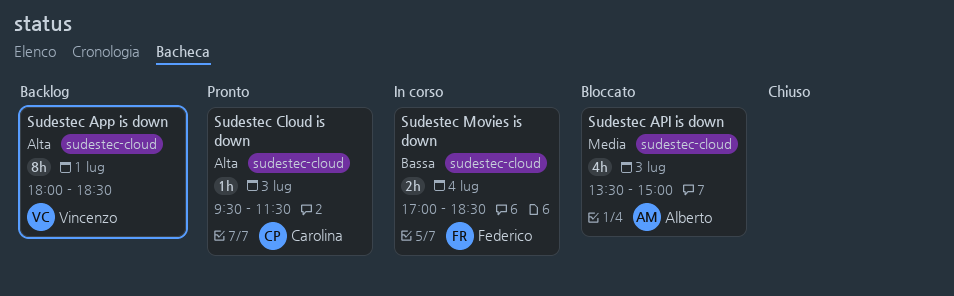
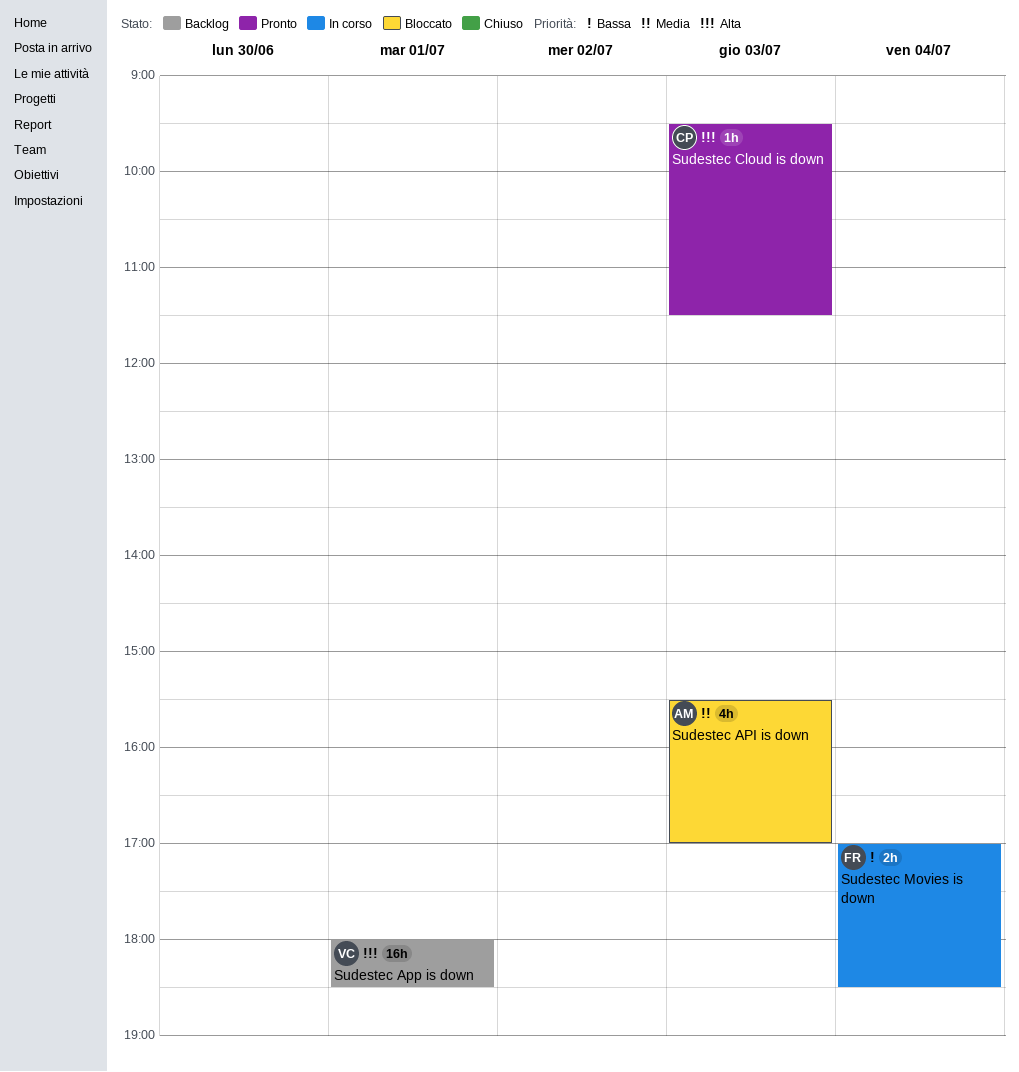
Sudestec API is down, begins: 13:30 -> 15:30
Sudestec API is down, ends: 15:00 -> 17:00
Sudestec App is down, estimate: 8h -> 16h

